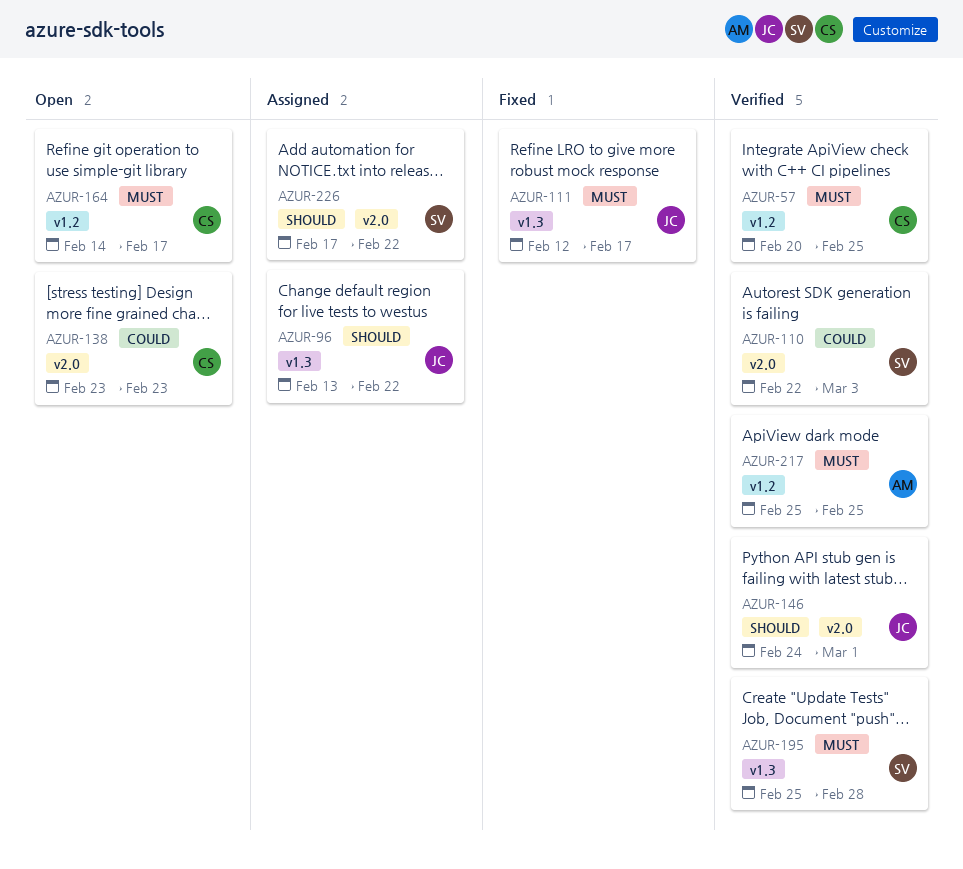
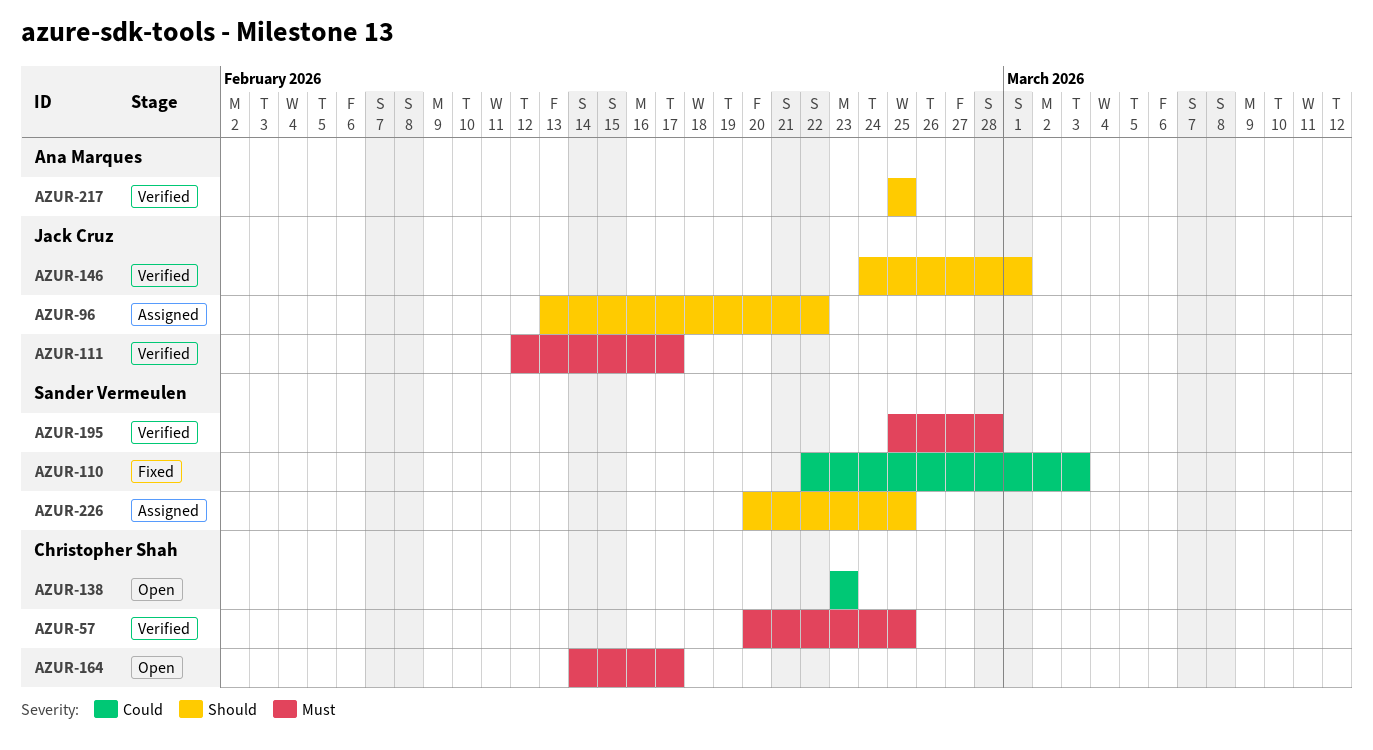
AZUR-110, status: Verified -> Fixed
AZUR-111, status: Fixed -> Verified
AZUR-217, priority: Must -> Should
AZUR-226, start: Feb 17 -> Feb 20
AZUR-226, due: Feb 22 -> Feb 25

